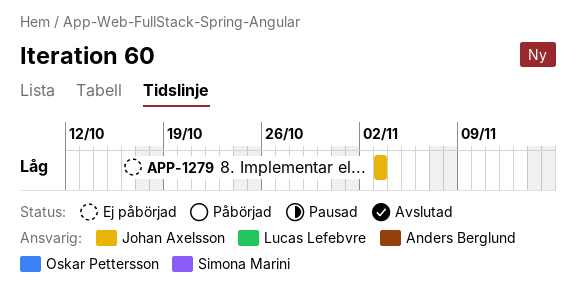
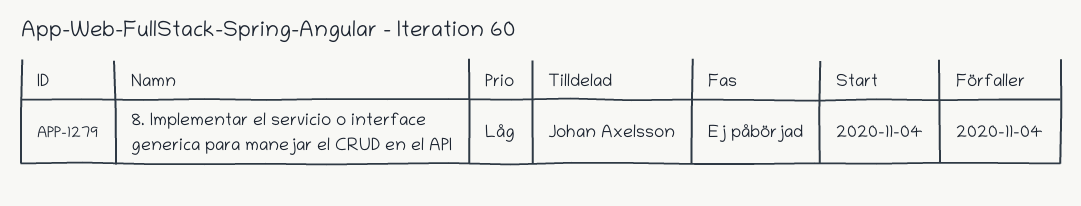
APP-1279, start: Nov 3 -> Nov 4
APP-1279, due: Nov 3 -> Nov 4

